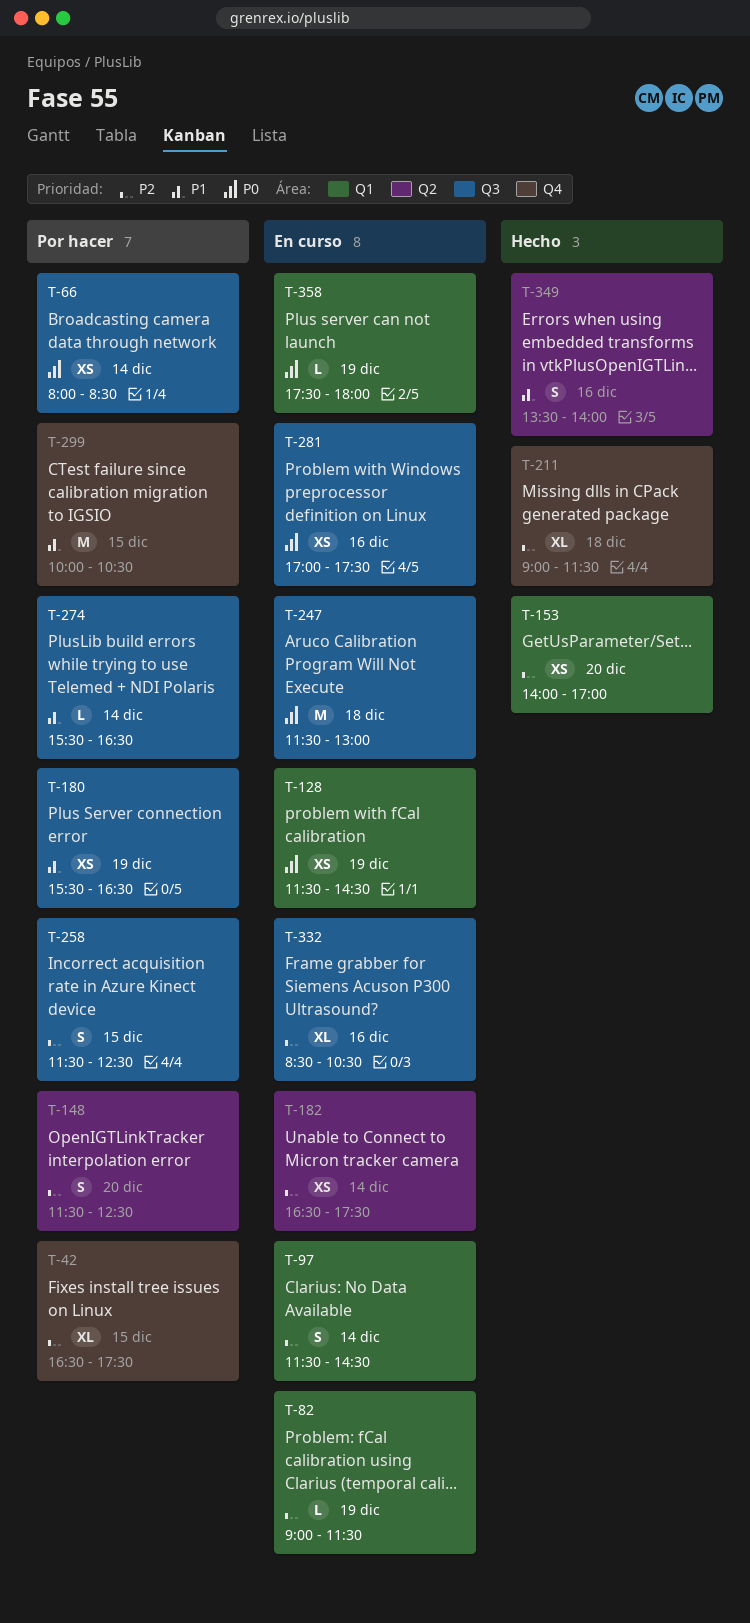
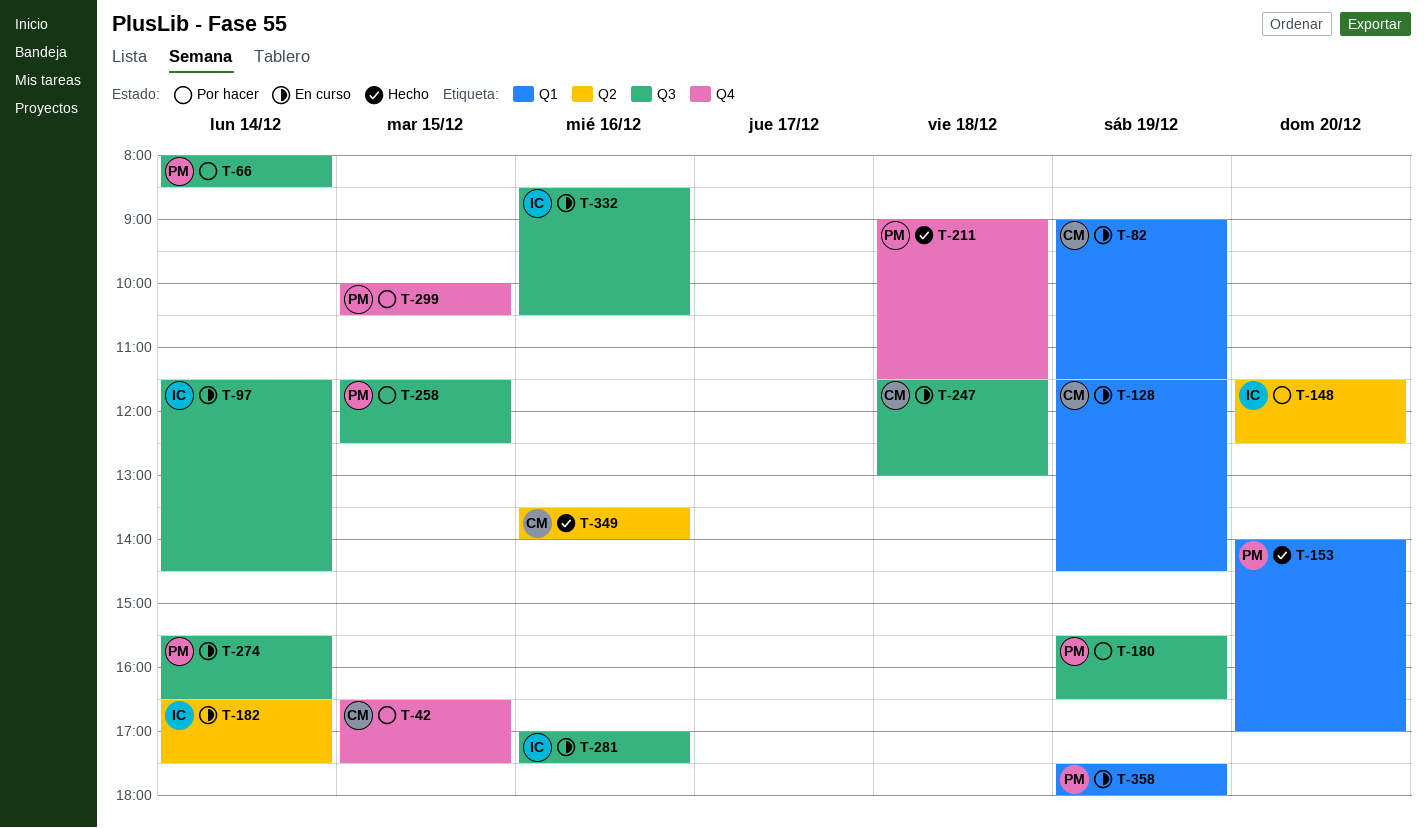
T-97, label: Q1 -> Q3
T-274, status: Por hacer -> En curso

